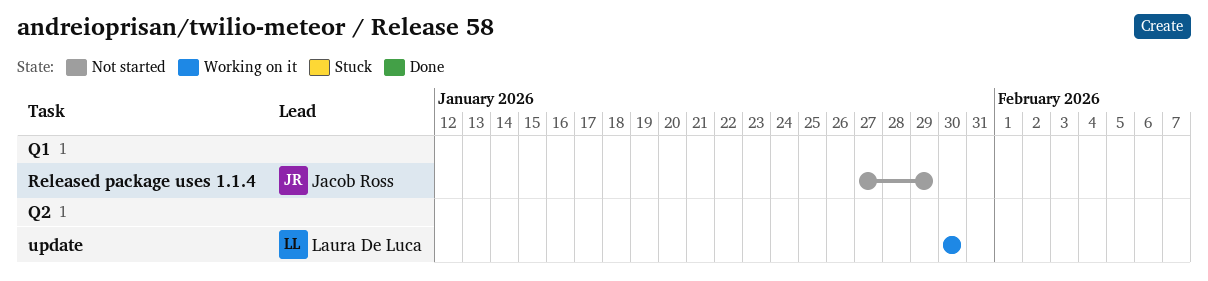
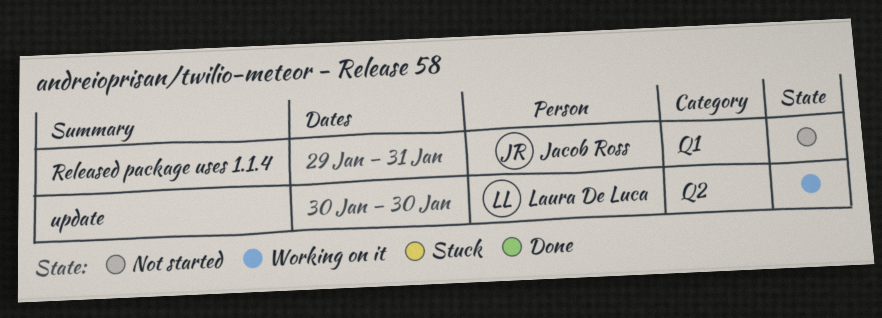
Released package uses 1.1.4, start: Jan 27 -> Jan 29
Released package uses 1.1.4, due: Jan 29 -> Jan 31

